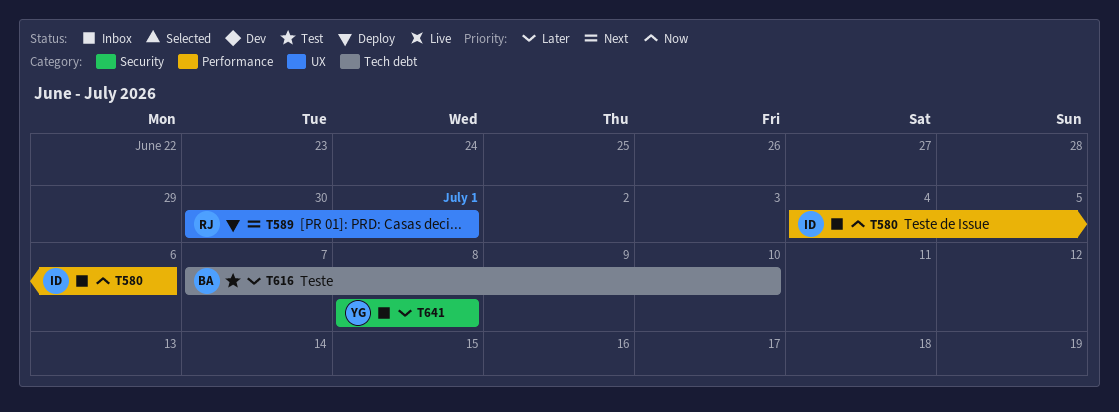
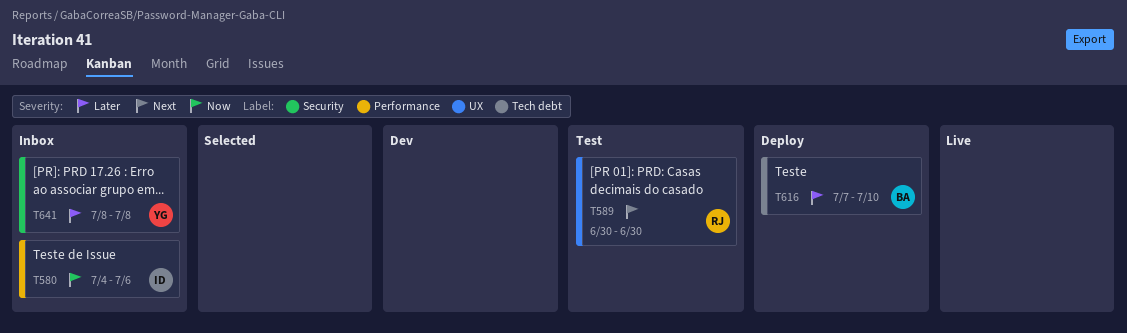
T589, status: Deploy -> Test
T589, due: Jul 1 -> Jun 30
T616, status: Test -> Deploy

